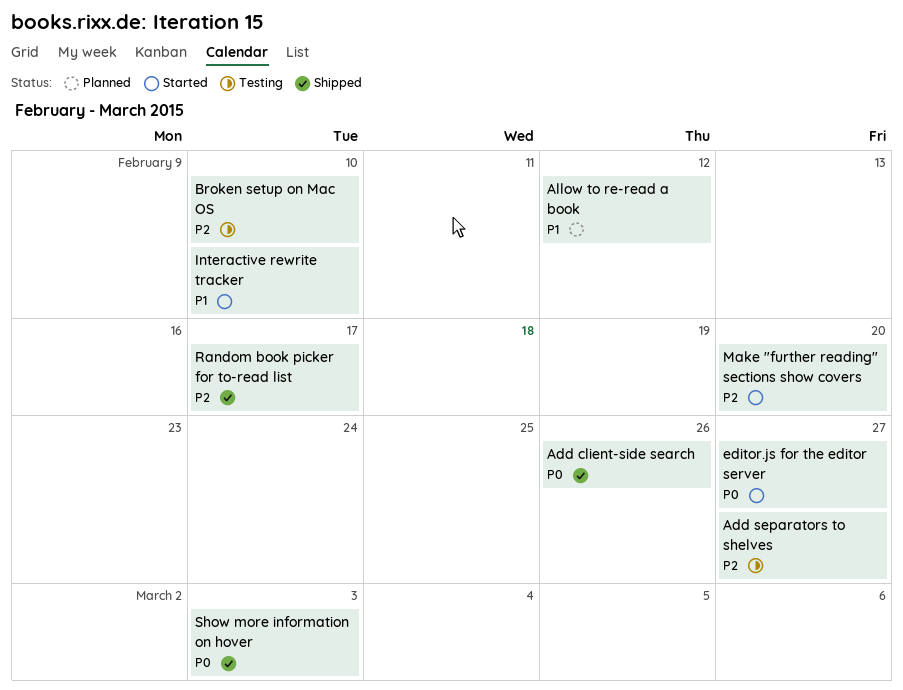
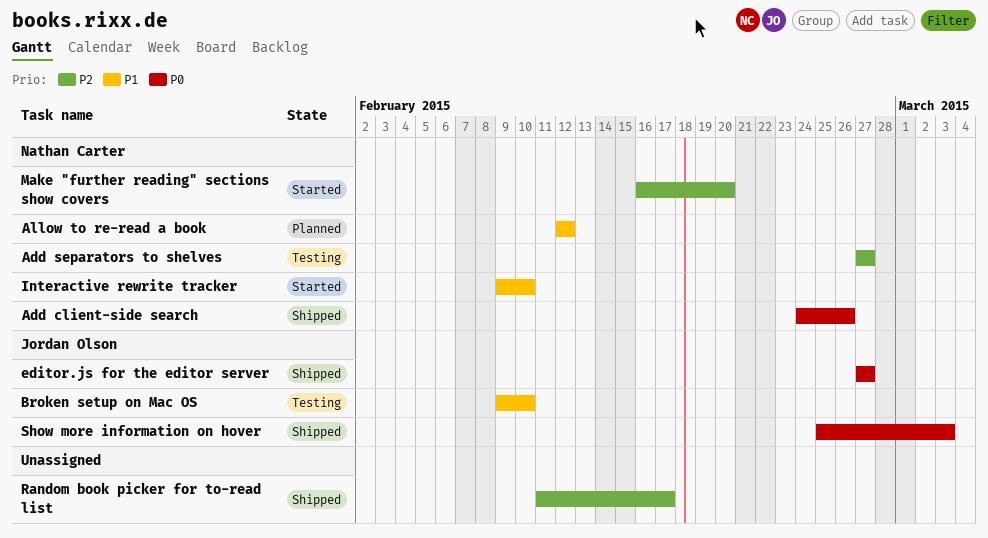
Broken setup on Mac OS, priority: P2 -> P1
editor.js for the editor server, status: Started -> Shipped

